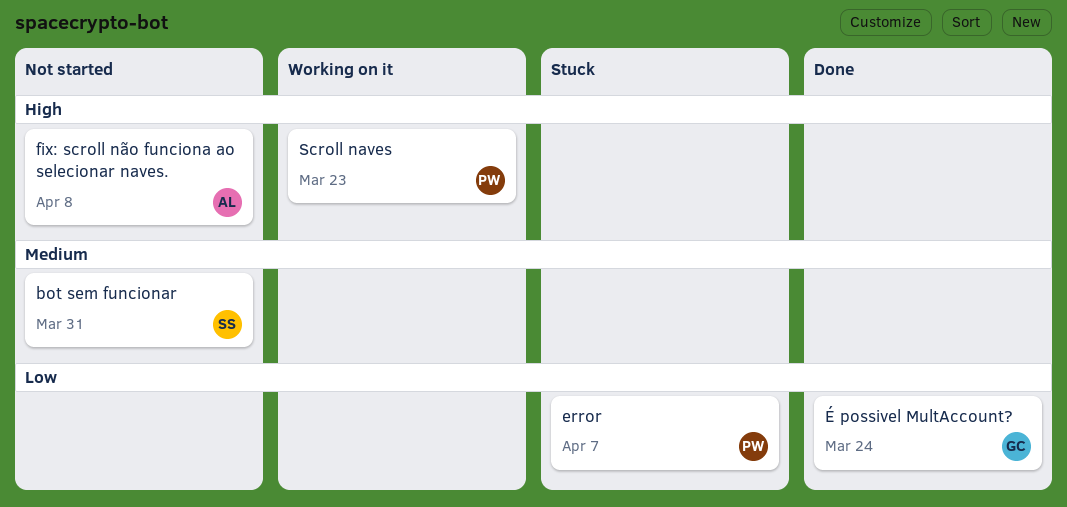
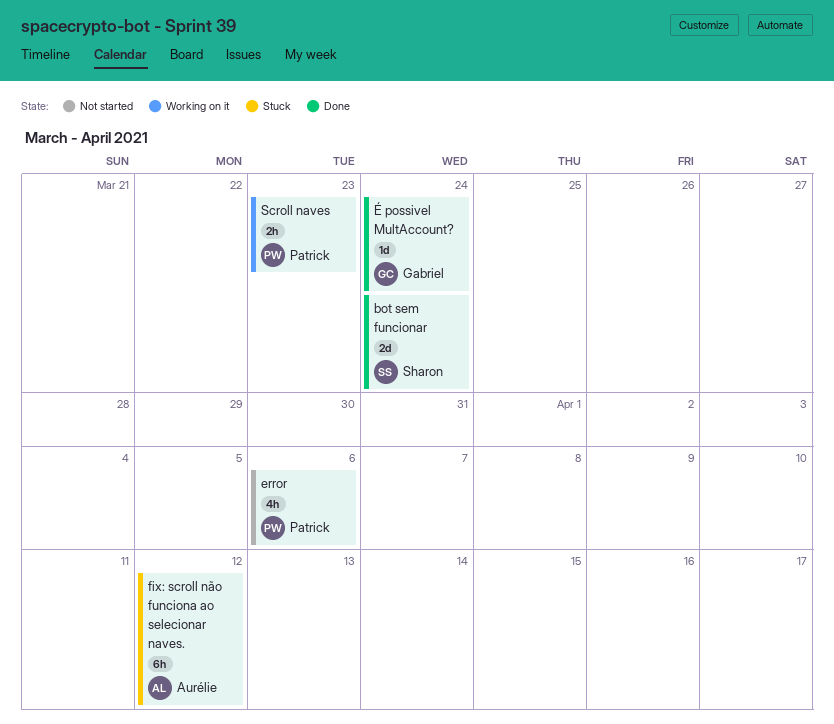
bot sem funcionar, status: Not started -> Done
bot sem funcionar, due: Mar 31 -> Mar 24
error, status: Stuck -> Not started
error, due: Apr 7 -> Apr 6
fix: scroll não funciona ao selecionar naves., status: Not started -> Stuck
fix: scroll não funciona ao selecionar naves., due: Apr 8 -> Apr 12

